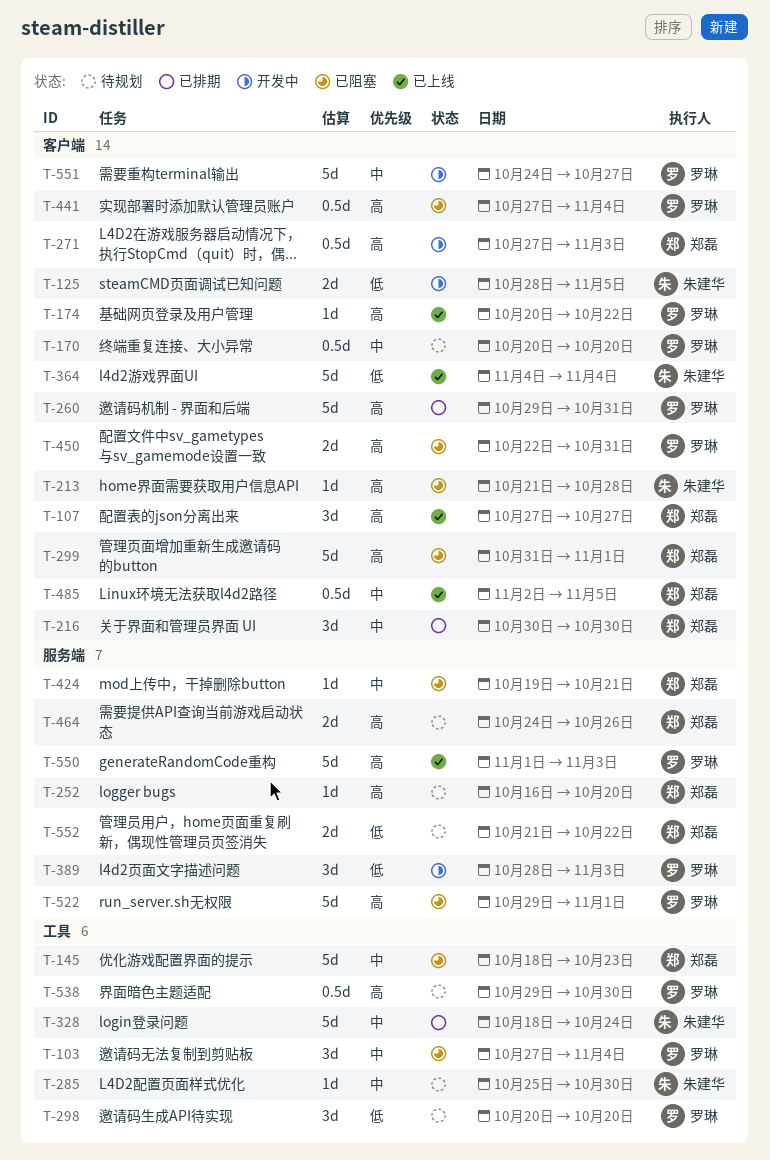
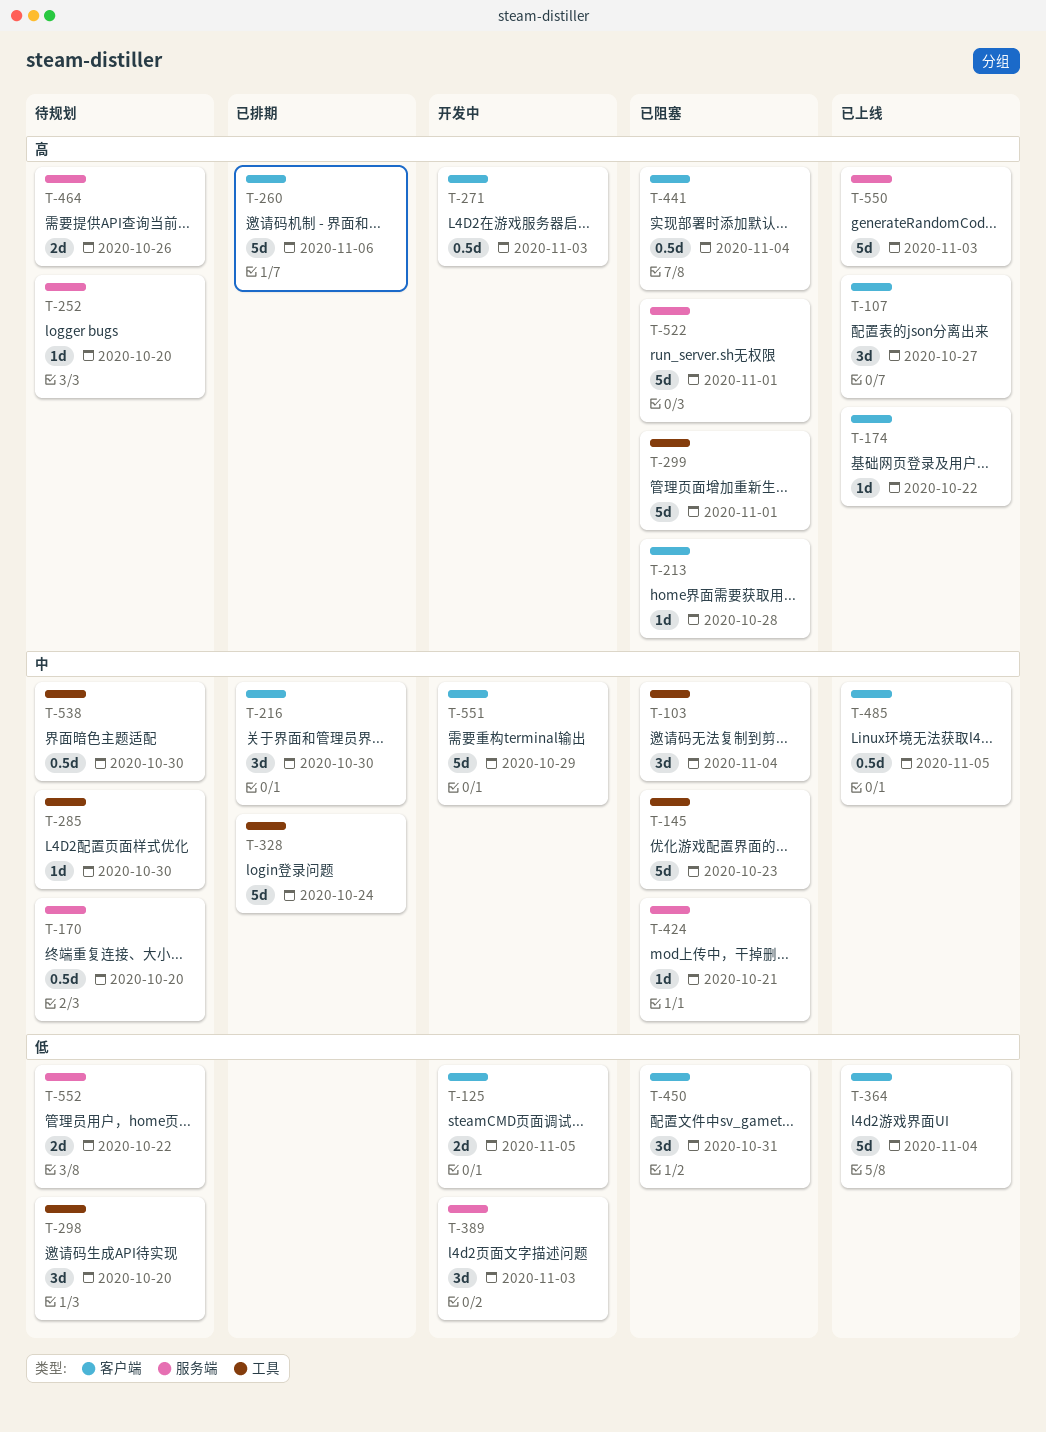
T-170, label: 客户端 -> 服务端
T-260, due: Oct 31 -> Nov 6
T-299, label: 客户端 -> 工具
T-450, priority: 高 -> 低
T-450, estimate: 2d -> 3d
T-538, priority: 高 -> 中
T-551, due: Oct 27 -> Oct 29

